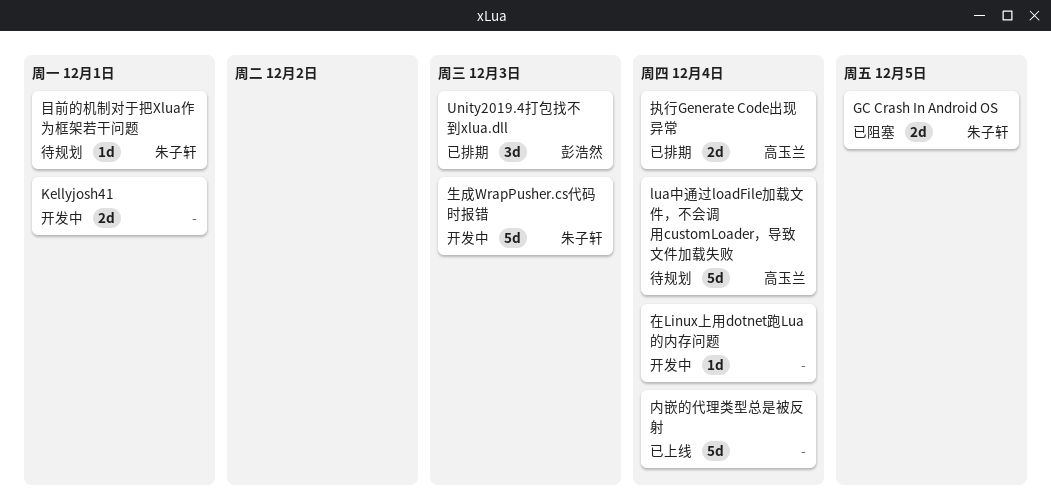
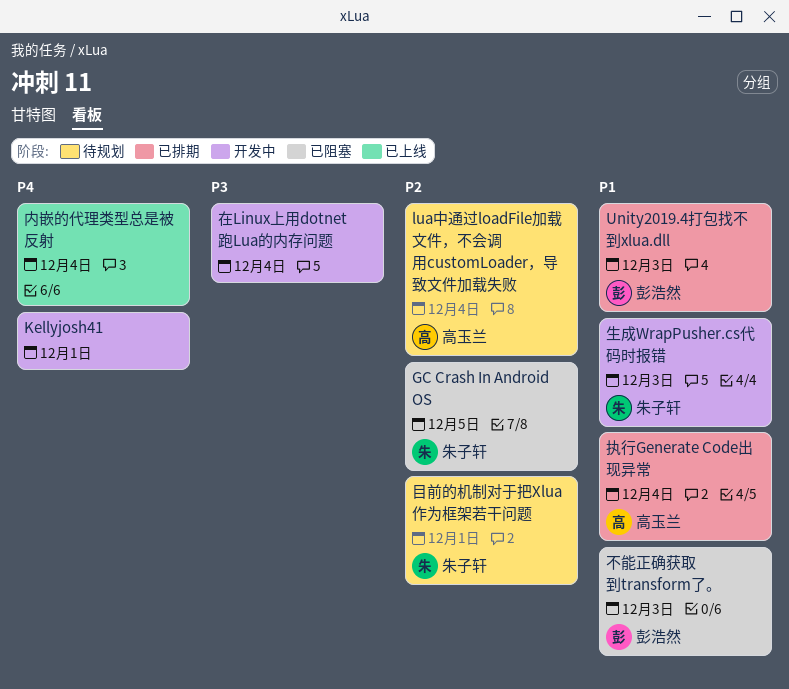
不能正确获取到transform了。: none -> present

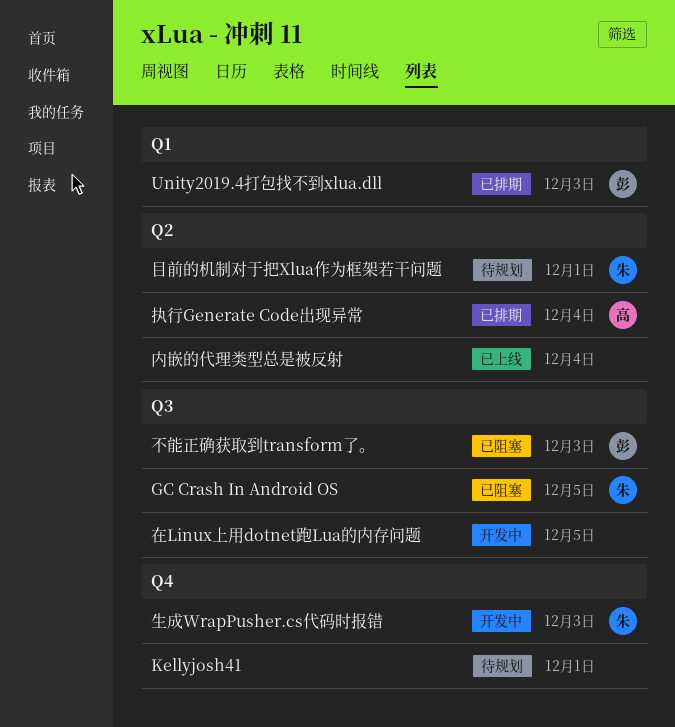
Kellyjosh41, status: 开发中 -> 待规划
lua中通过loadFile加载文件，不会调用customLoader，导致文件加载失败: present -> none
在Linux上用dotnet跑Lua的内存问题, due: Dec 4 -> Dec 5

